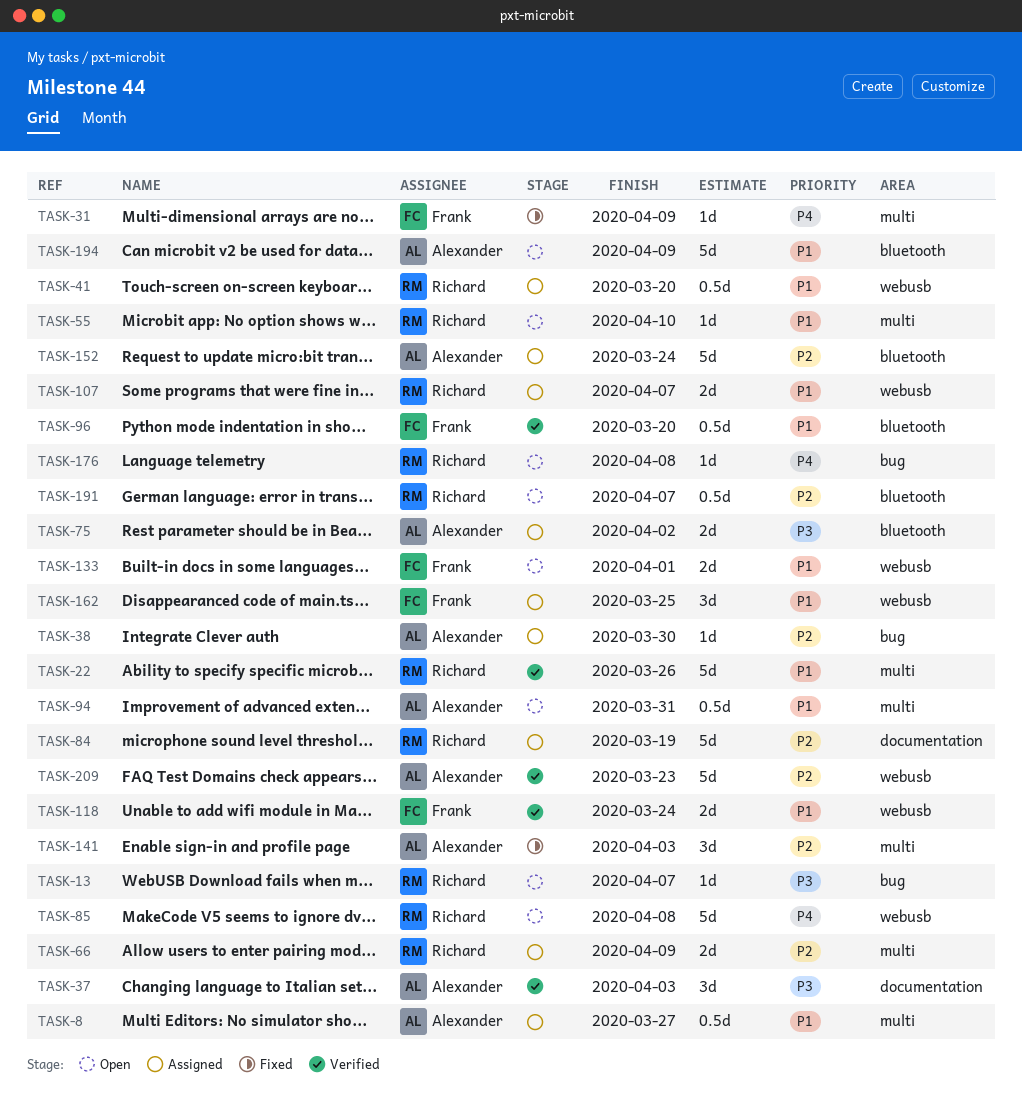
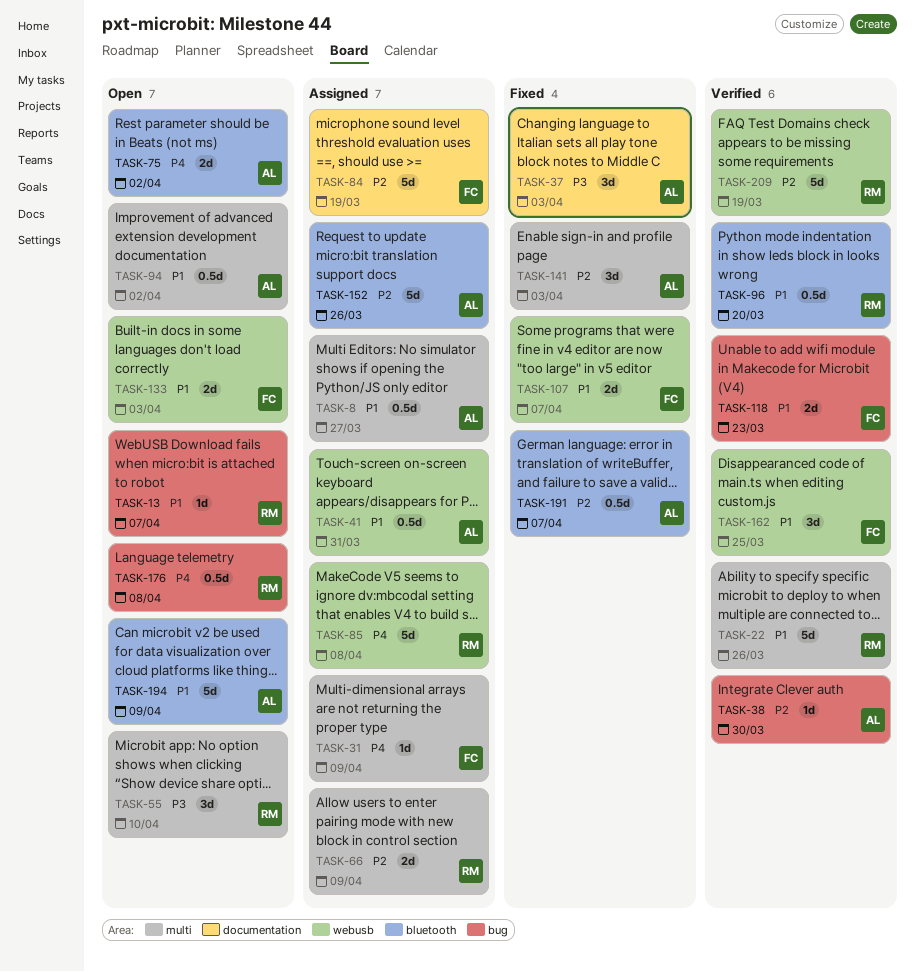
TASK-13, priority: P3 -> P1
TASK-31, status: Fixed -> Assigned
TASK-37, status: Verified -> Fixed
TASK-38, status: Assigned -> Verified
TASK-41, owner: Richard -> Alexander
TASK-41, due: Mar 20 -> Mar 31
TASK-55, priority: P1 -> P3
TASK-55, estimate: 1d -> 3d
TASK-75, status: Assigned -> Open
TASK-75, priority: P3 -> P4
TASK-84, owner: Richard -> Frank
TASK-85, status: Open -> Assigned
TASK-94, due: Mar 31 -> Apr 2
TASK-96, owner: Frank -> Richard
TASK-107, status: Assigned -> Fixed
TASK-107, owner: Richard -> Frank
TASK-118, label: webusb -> bug
TASK-118, due: Mar 24 -> Mar 23
TASK-133, due: Apr 1 -> Apr 3
TASK-152, due: Mar 24 -> Mar 26
TASK-162, status: Assigned -> Verified
TASK-176, estimate: 1d -> 0.5d
TASK-191, status: Open -> Fixed
TASK-191, owner: Richard -> Alexander
TASK-209, owner: Alexander -> Richard
TASK-209, due: Mar 23 -> Mar 19

